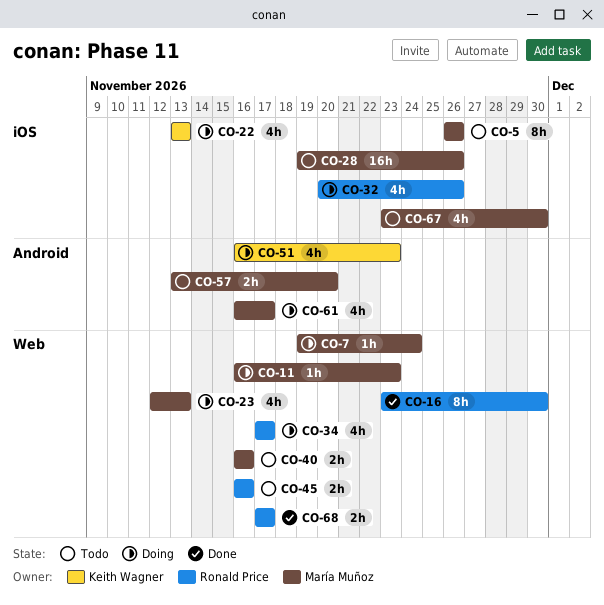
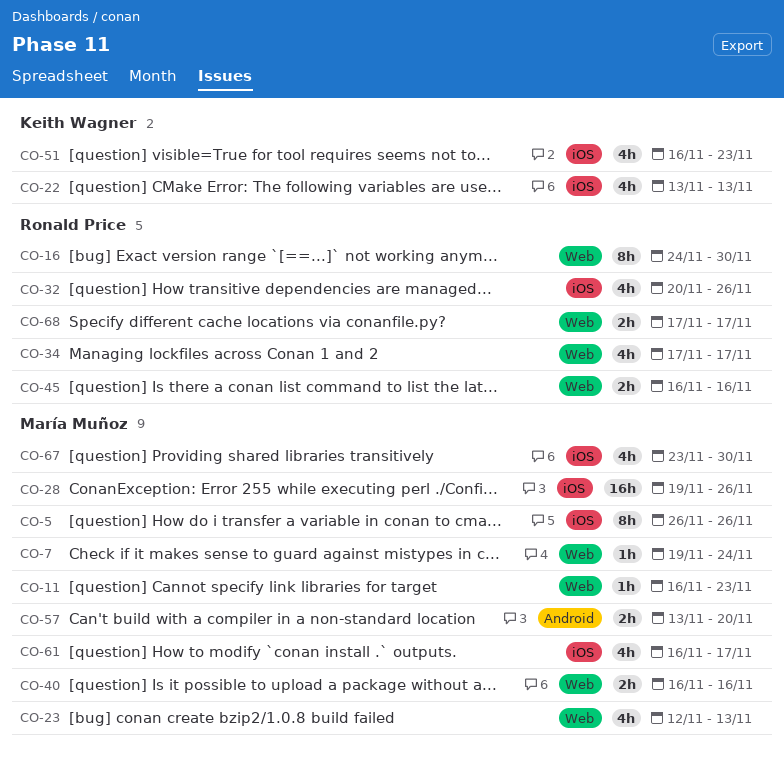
CO-16, start: Nov 23 -> Nov 24
CO-51, label: Android -> iOS
CO-61, label: Android -> iOS

